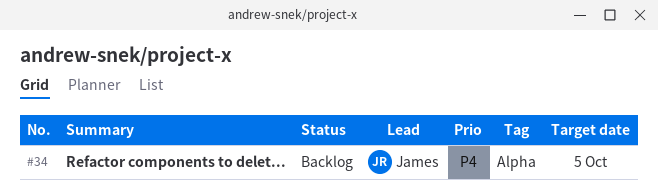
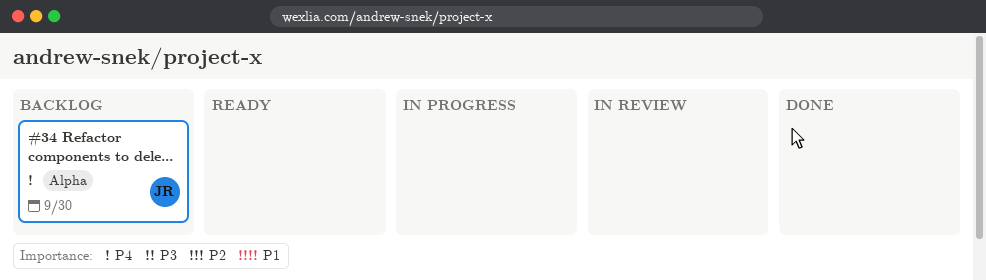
#34, due: Oct 5 -> Sep 30

